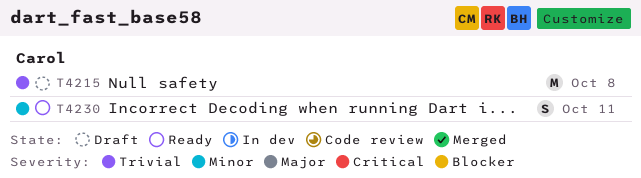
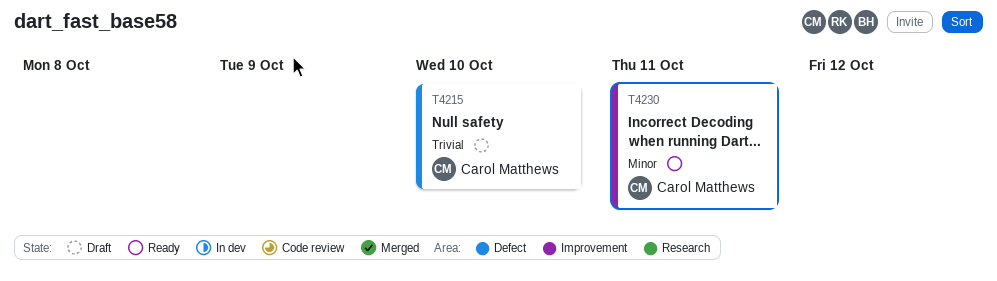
T4215, due: Oct 8 -> Oct 10

